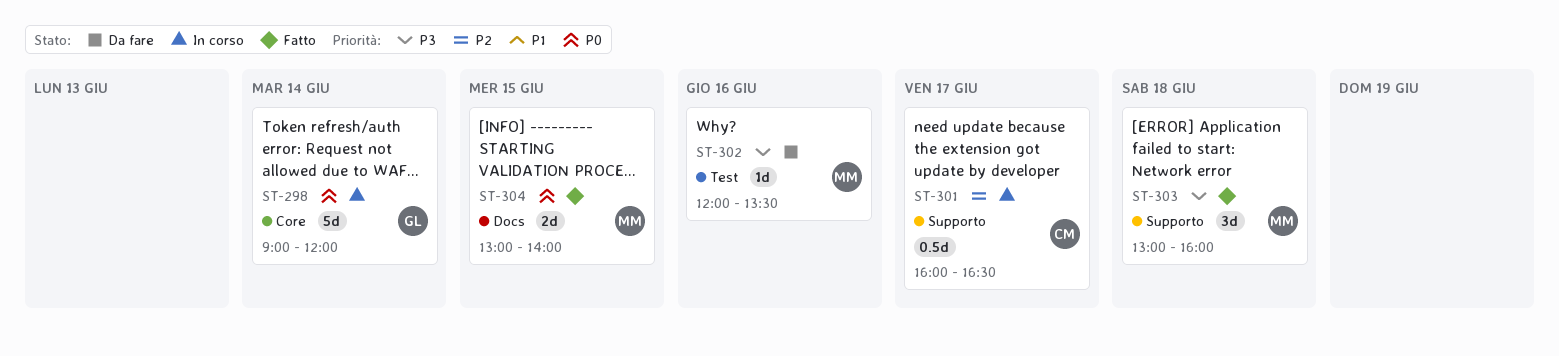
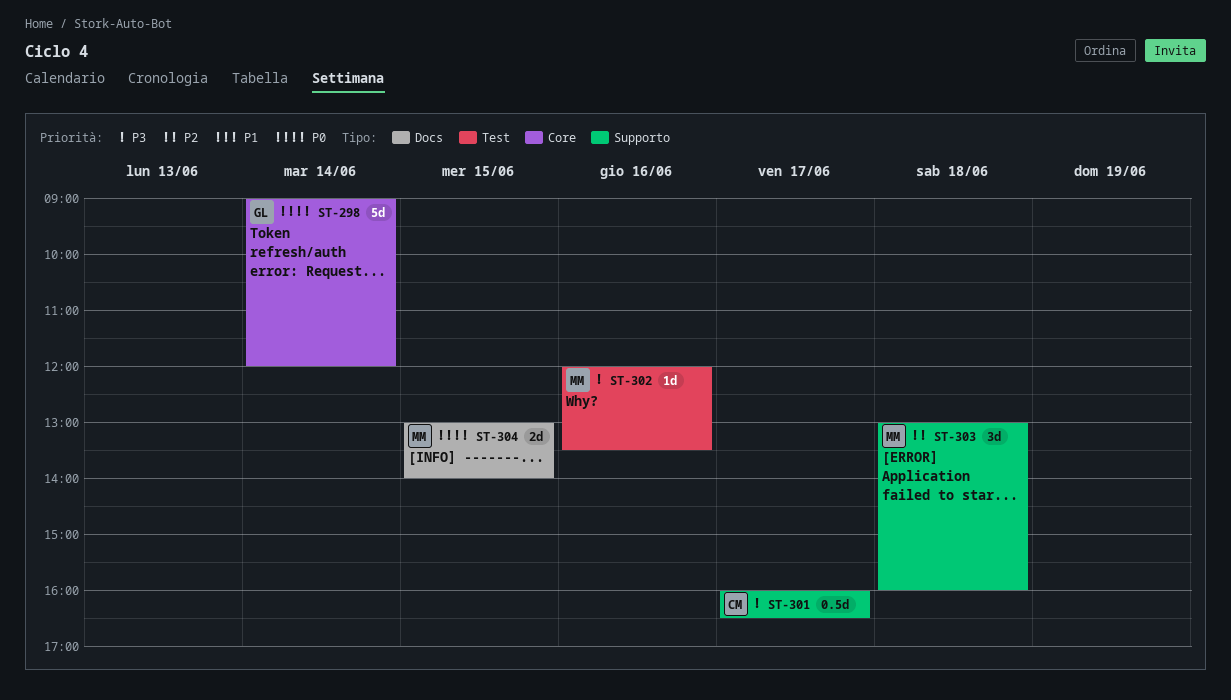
ST-301, priority: P2 -> P3
ST-303, priority: P3 -> P2

